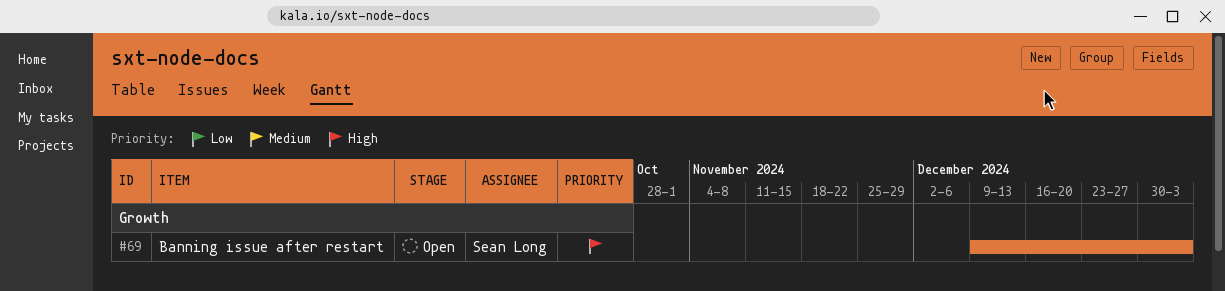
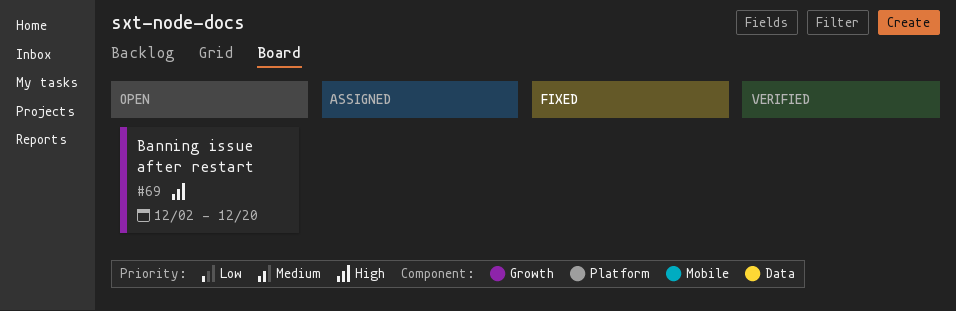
#69, start: Dec 9 -> Dec 2
#69, due: Jan 3 -> Dec 20

